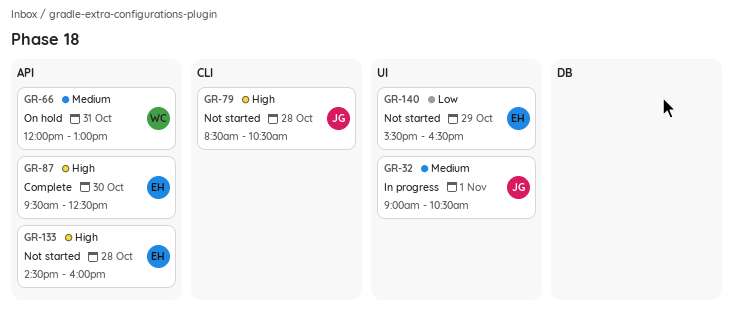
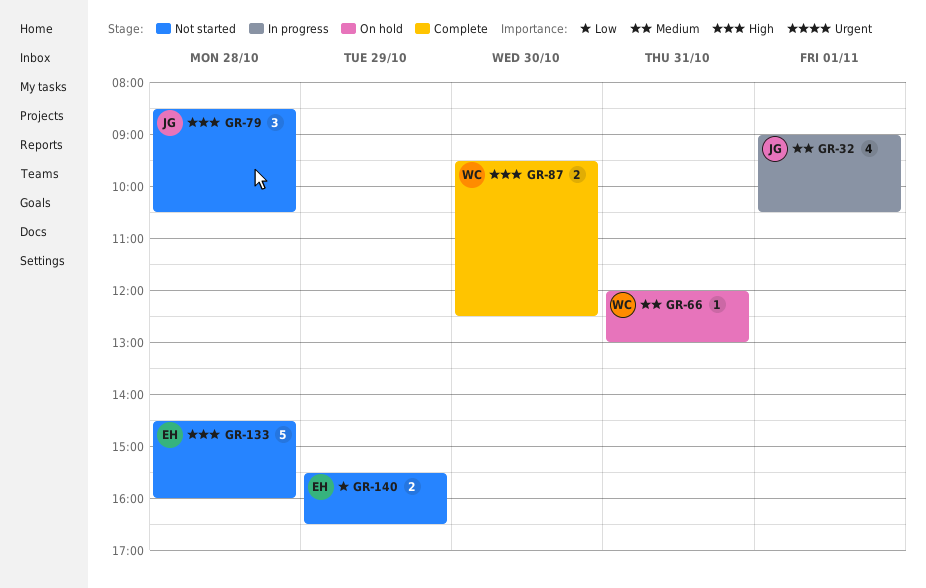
GR-87, owner: EH -> WC

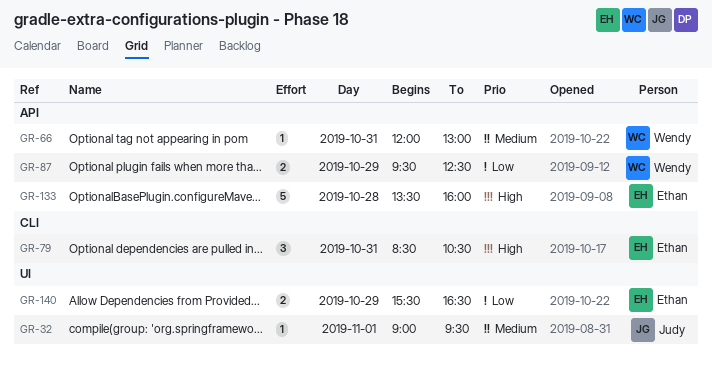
GR-32, estimate: 4 -> 1
GR-32, ends: 10:30 -> 09:30
GR-79, owner: Judy -> Ethan
GR-79, day: Oct 28 -> Oct 31
GR-87, priority: High -> Low
GR-87, day: Oct 30 -> Oct 29
GR-133, begins: 14:30 -> 13:30

